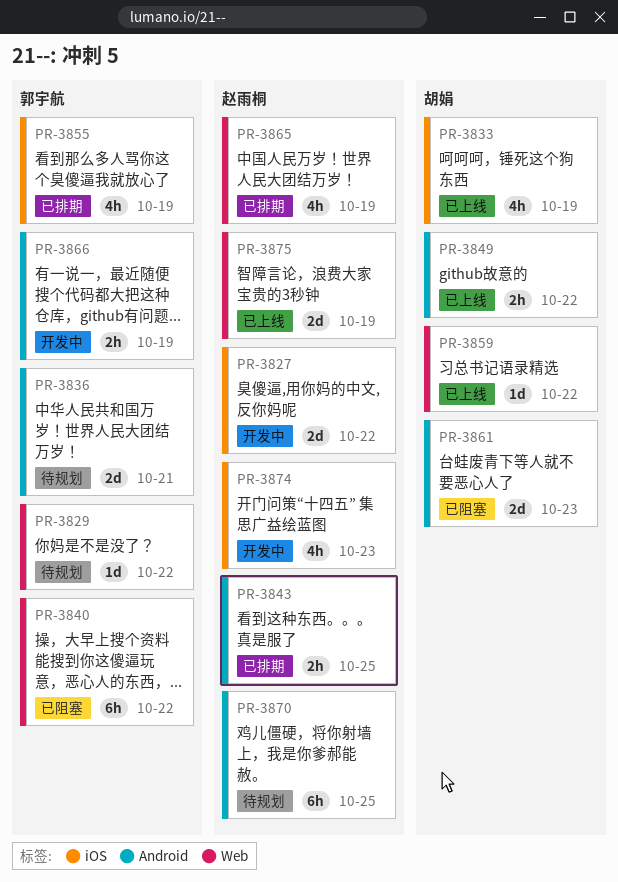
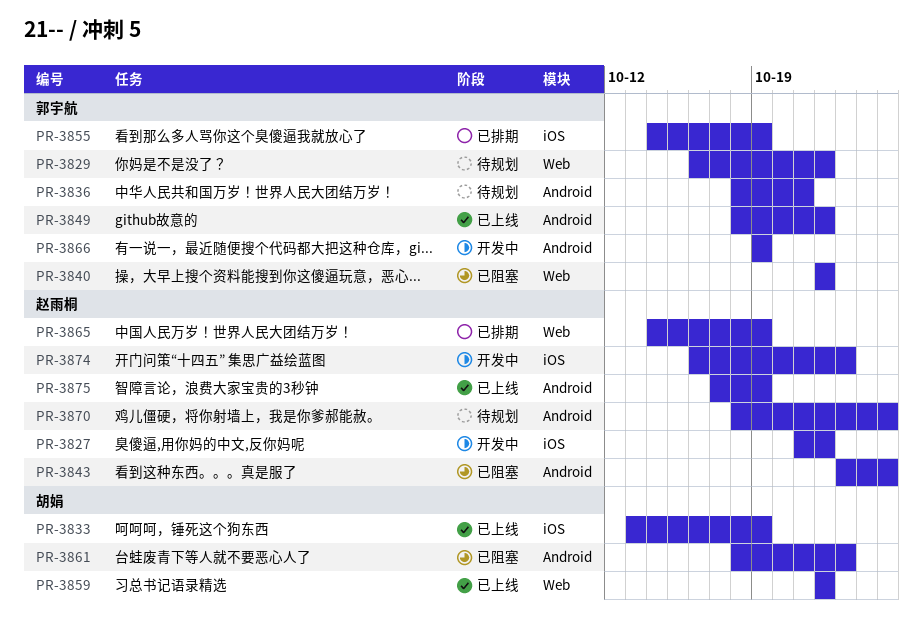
PR-3843, status: 已排期 -> 已阻塞
PR-3849, owner: 胡娟 -> 郭宇航
PR-3875, label: Web -> Android

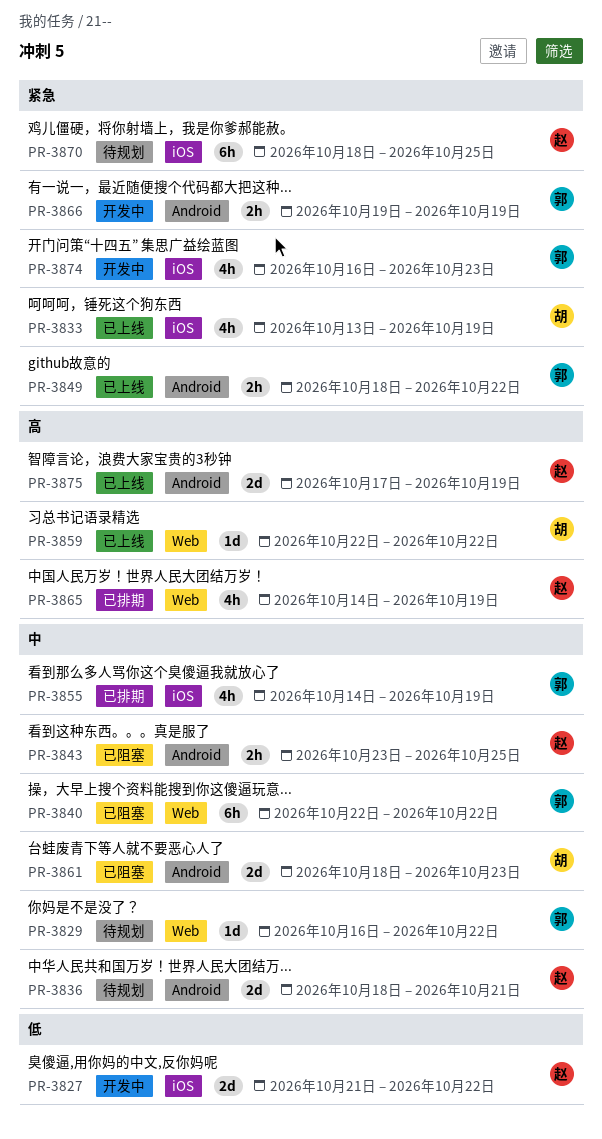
PR-3836, owner: 郭宇航 -> 赵雨桐
PR-3870, label: Android -> iOS
PR-3874, owner: 赵雨桐 -> 郭宇航

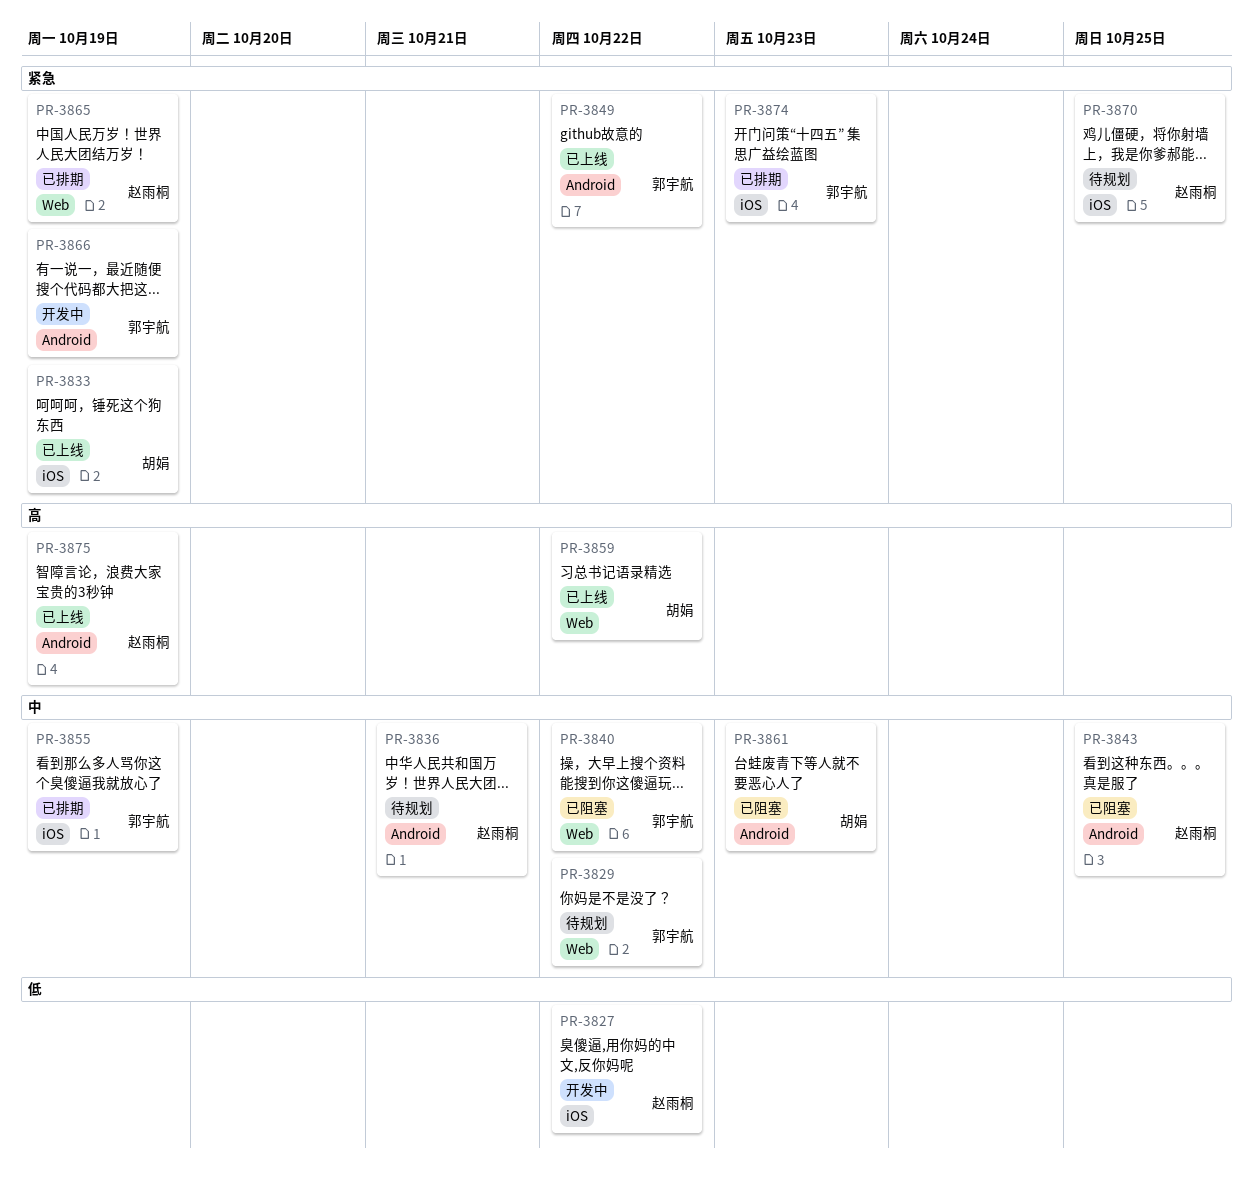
PR-3865, priority: 高 -> 紧急
PR-3874, status: 开发中 -> 已排期

